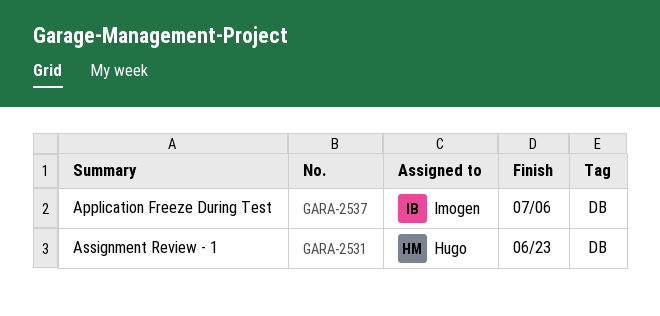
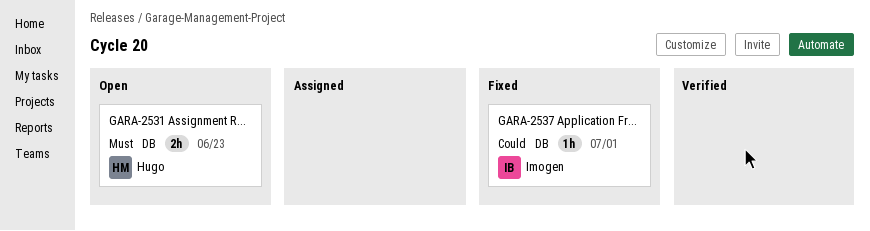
GARA-2537, due: Jul 6 -> Jul 1

